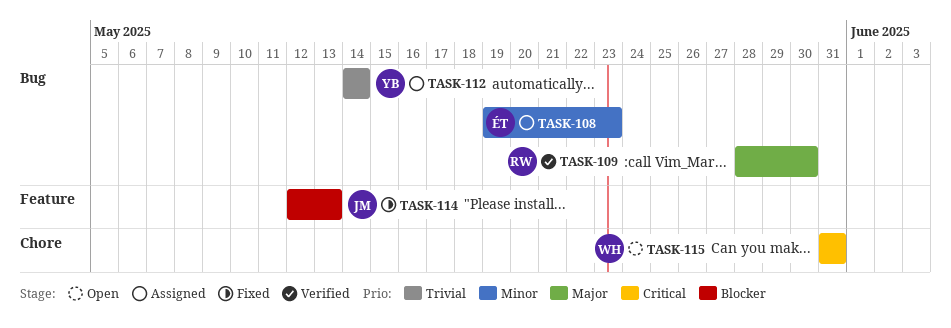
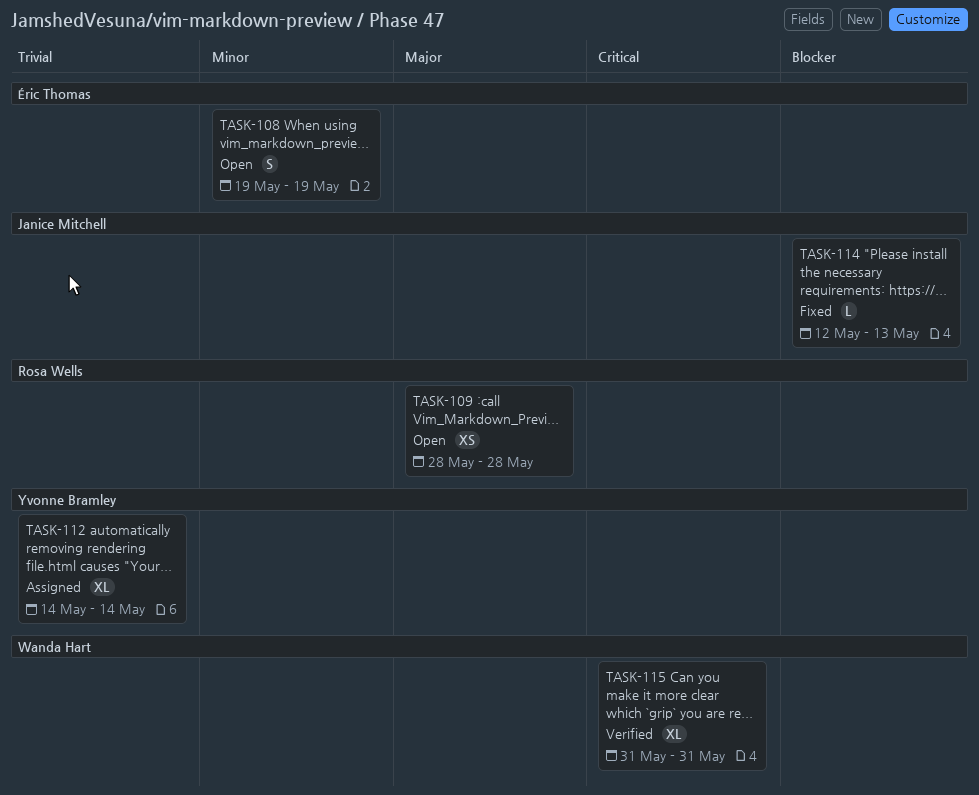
TASK-108, status: Assigned -> Open
TASK-108, due: May 23 -> May 19
TASK-109, status: Verified -> Open
TASK-109, due: May 30 -> May 28
TASK-115, status: Open -> Verified

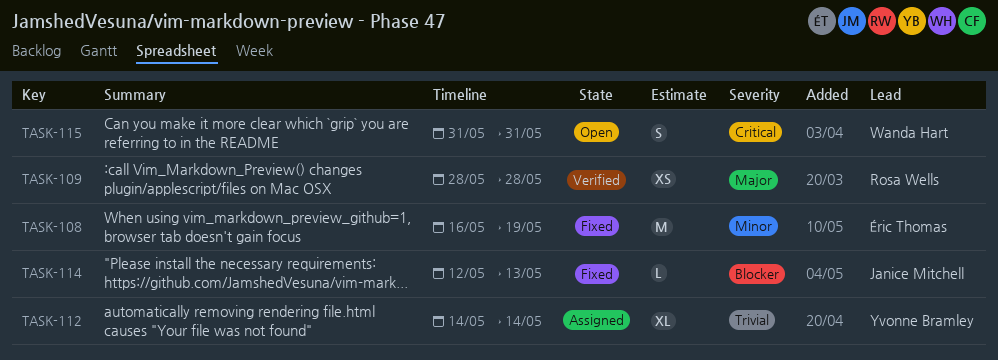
TASK-108, status: Open -> Fixed
TASK-108, estimate: S -> M
TASK-108, start: May 19 -> May 16
TASK-109, status: Open -> Verified
TASK-115, status: Verified -> Open
TASK-115, estimate: XL -> S

